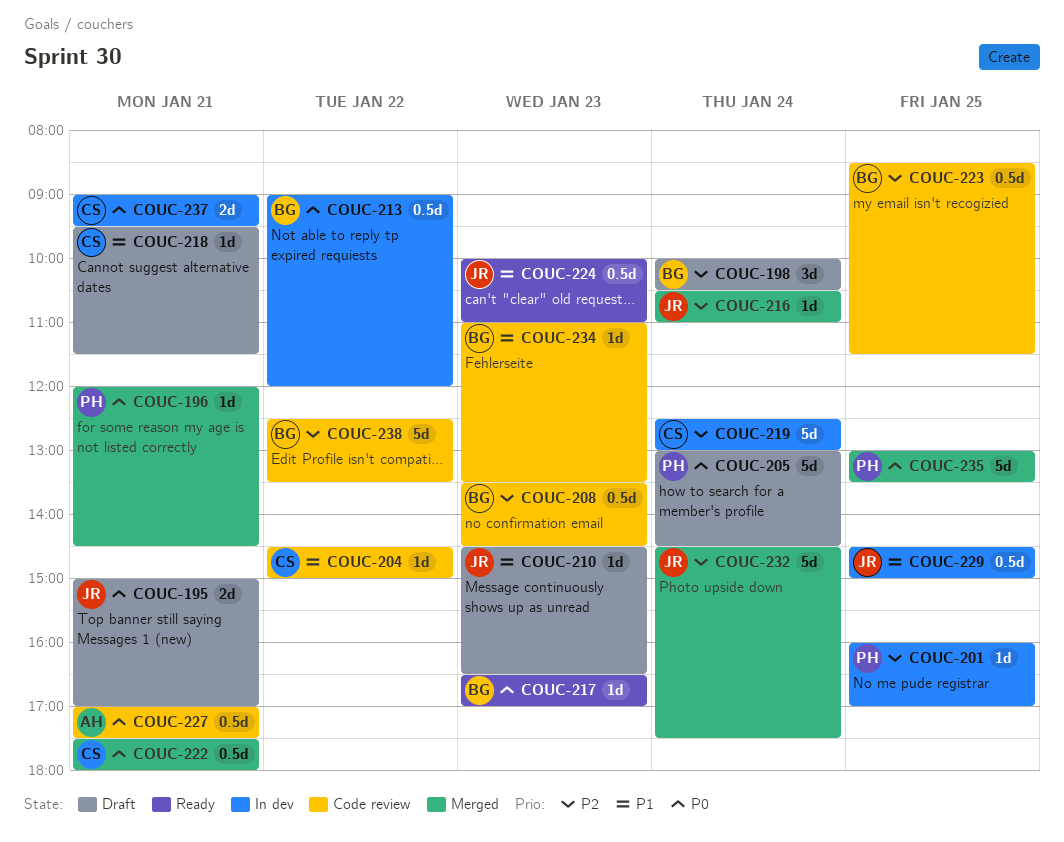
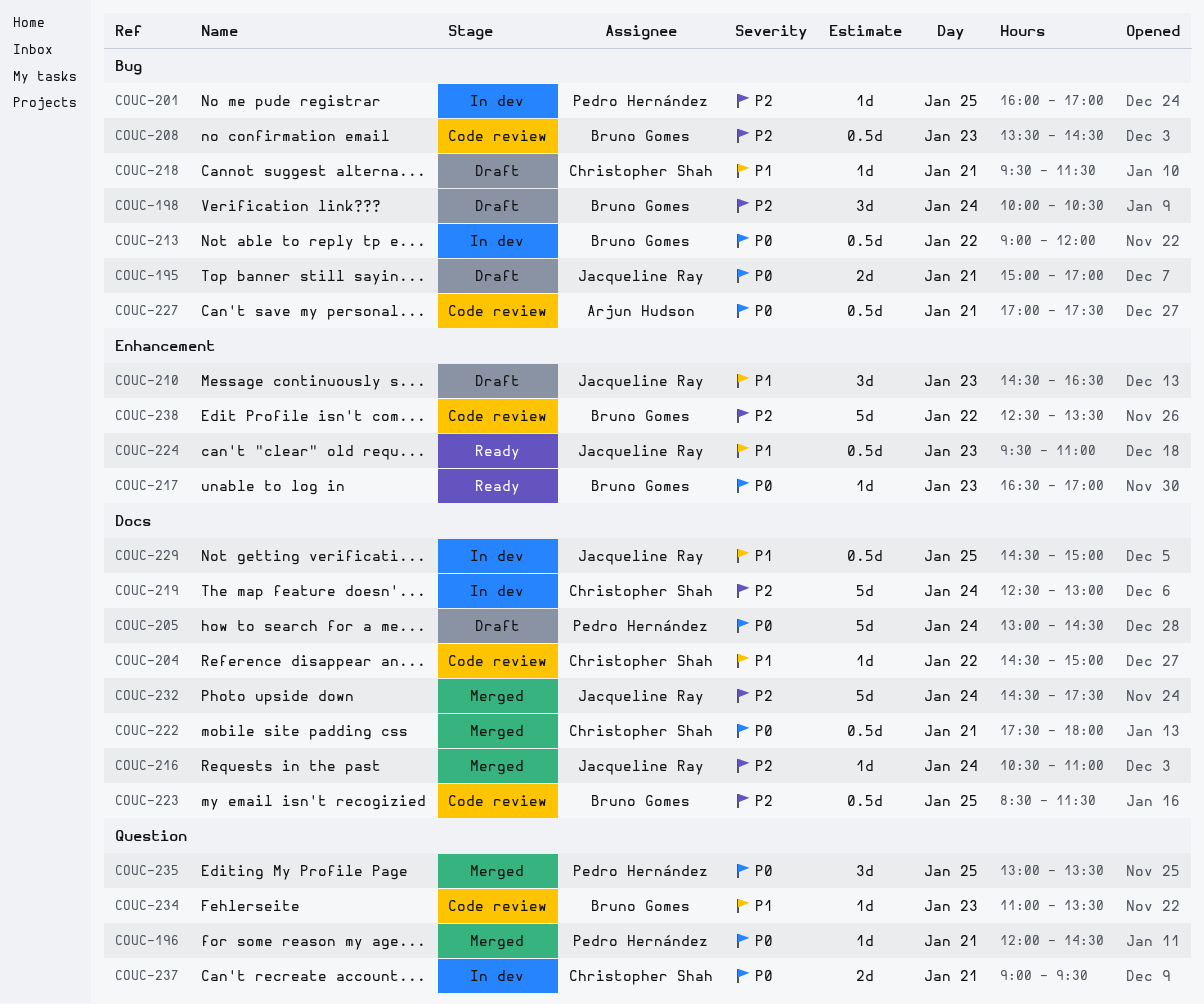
COUC-210, estimate: 1d -> 3d
COUC-224, begins: 10:00 -> 09:30
COUC-235, estimate: 5d -> 3d

